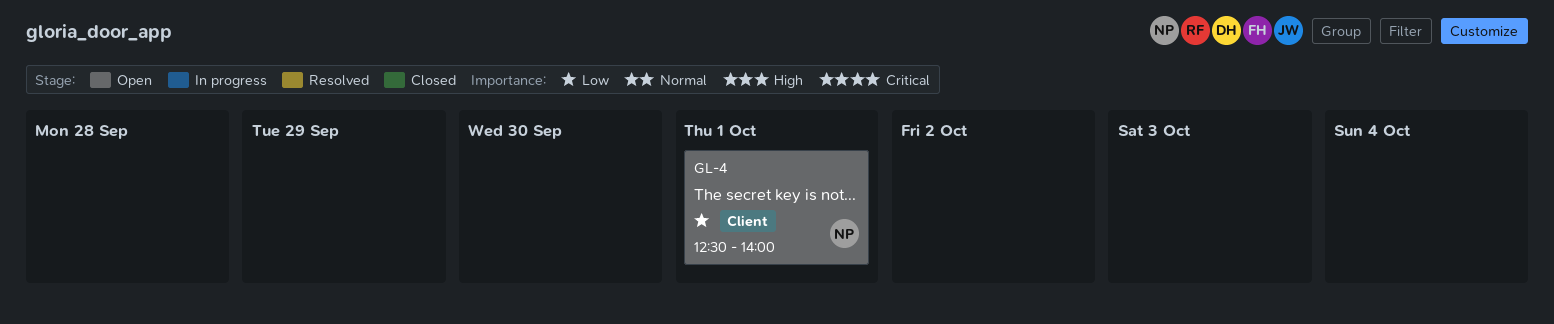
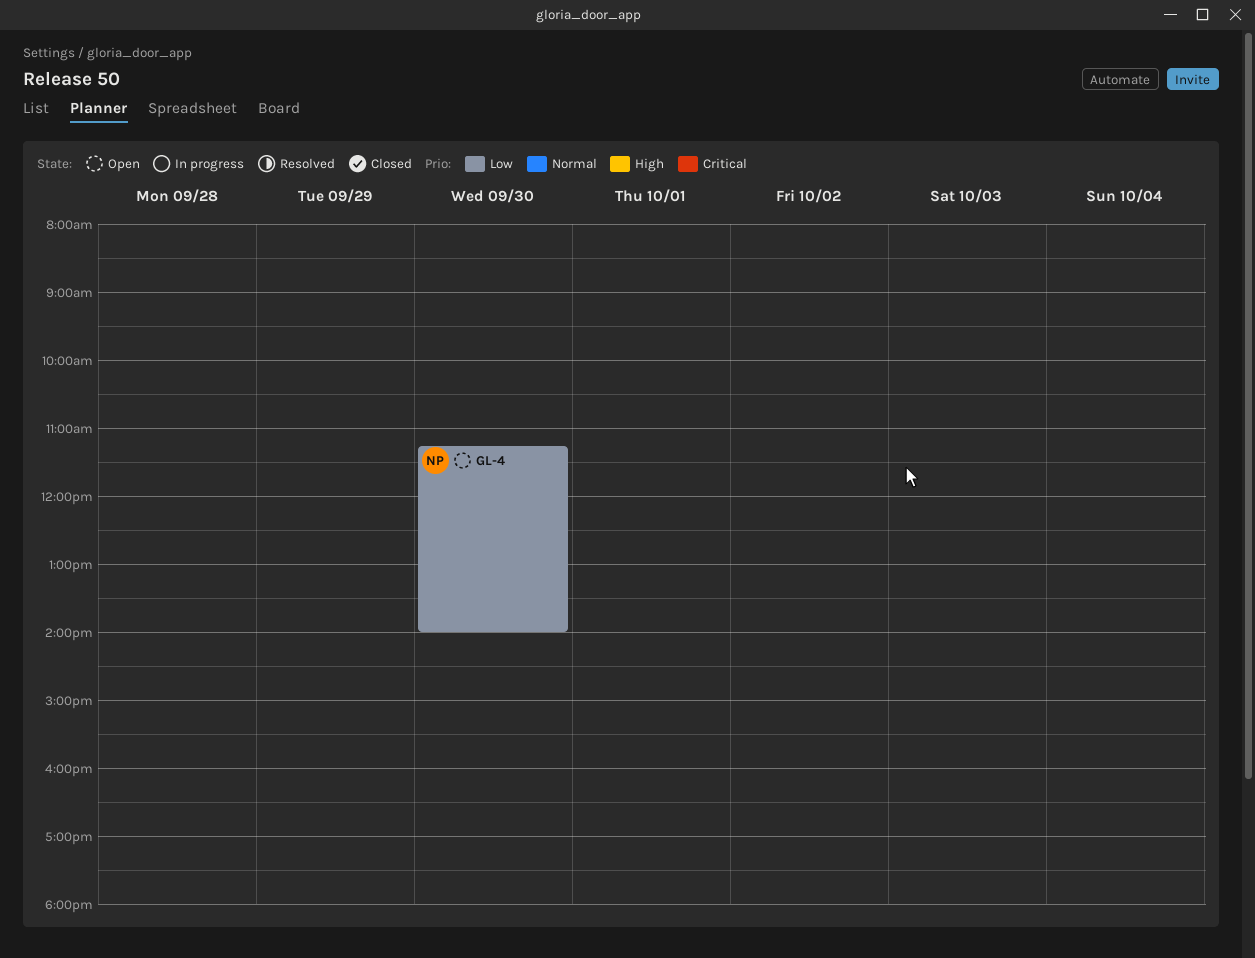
GL-4, day: Oct 1 -> Sep 30
GL-4, begins: 12:30 -> 11:15

